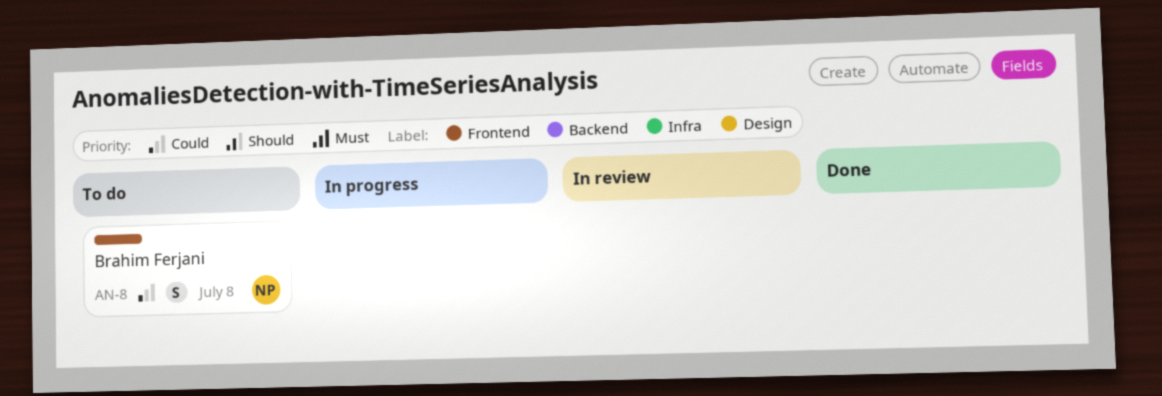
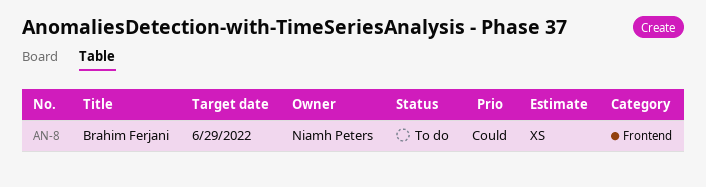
AN-8, estimate: S -> XS
AN-8, due: Jul 8 -> Jun 29

